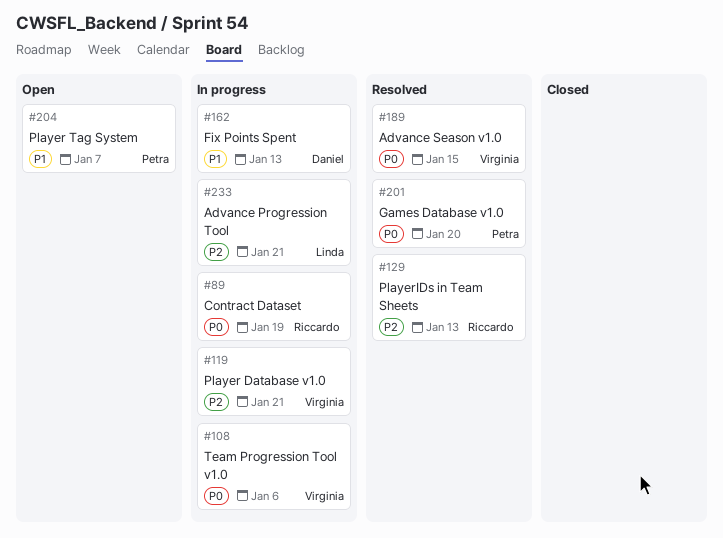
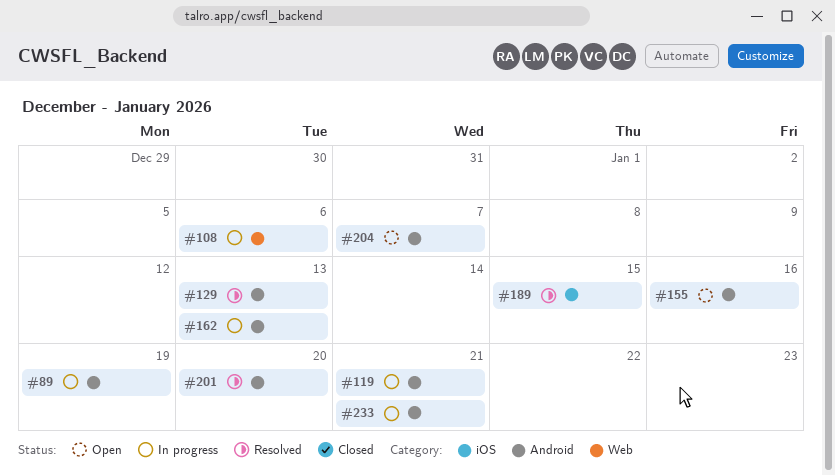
#155: none -> present

